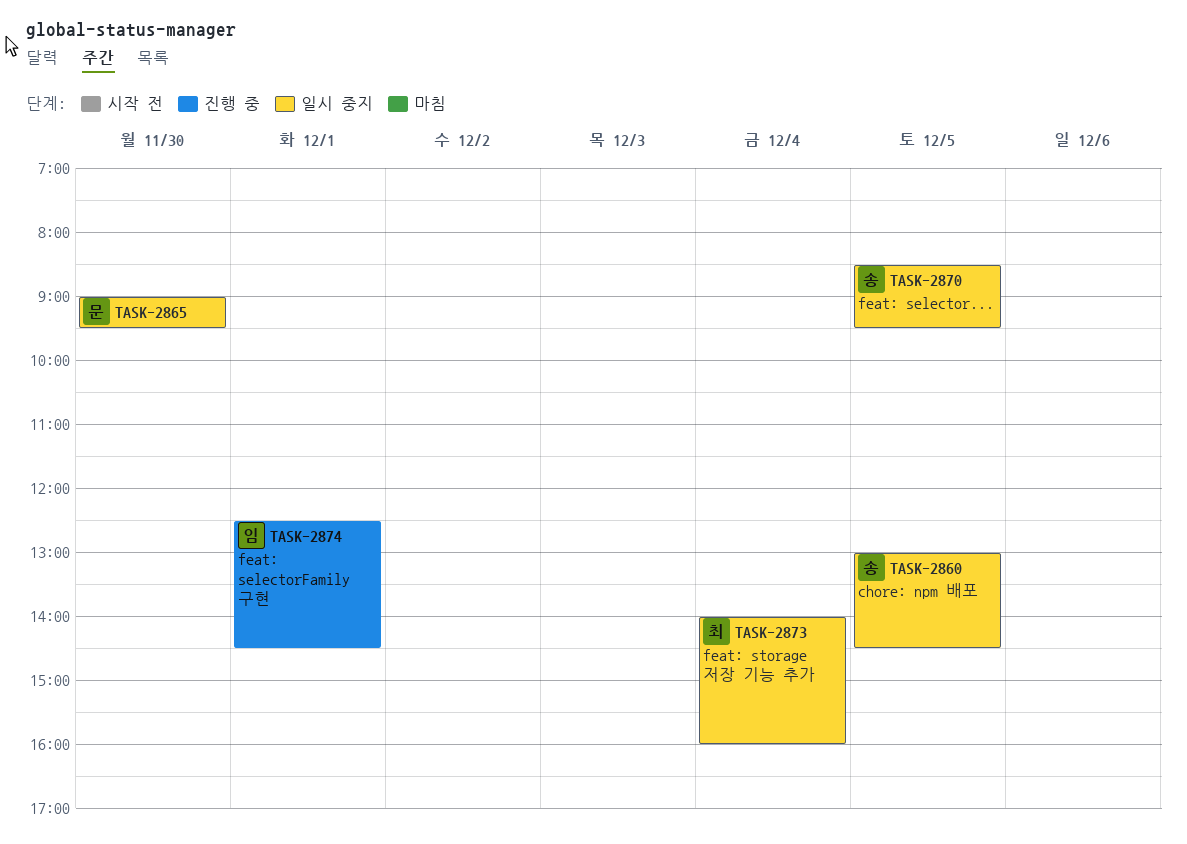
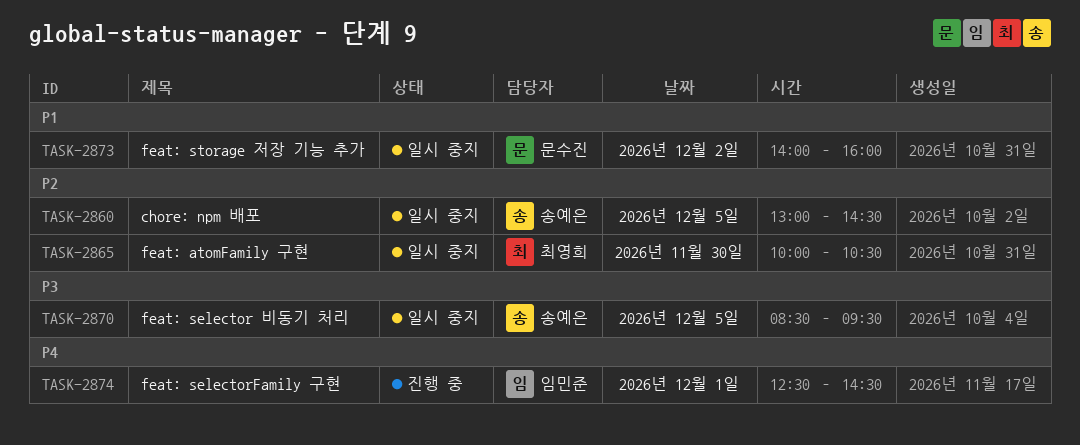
TASK-2865, owner: 문수진 -> 최영희
TASK-2865, begins: 09:00 -> 10:00
TASK-2865, ends: 09:30 -> 10:30
TASK-2873, owner: 최영희 -> 문수진
TASK-2873, day: Dec 4 -> Dec 2

